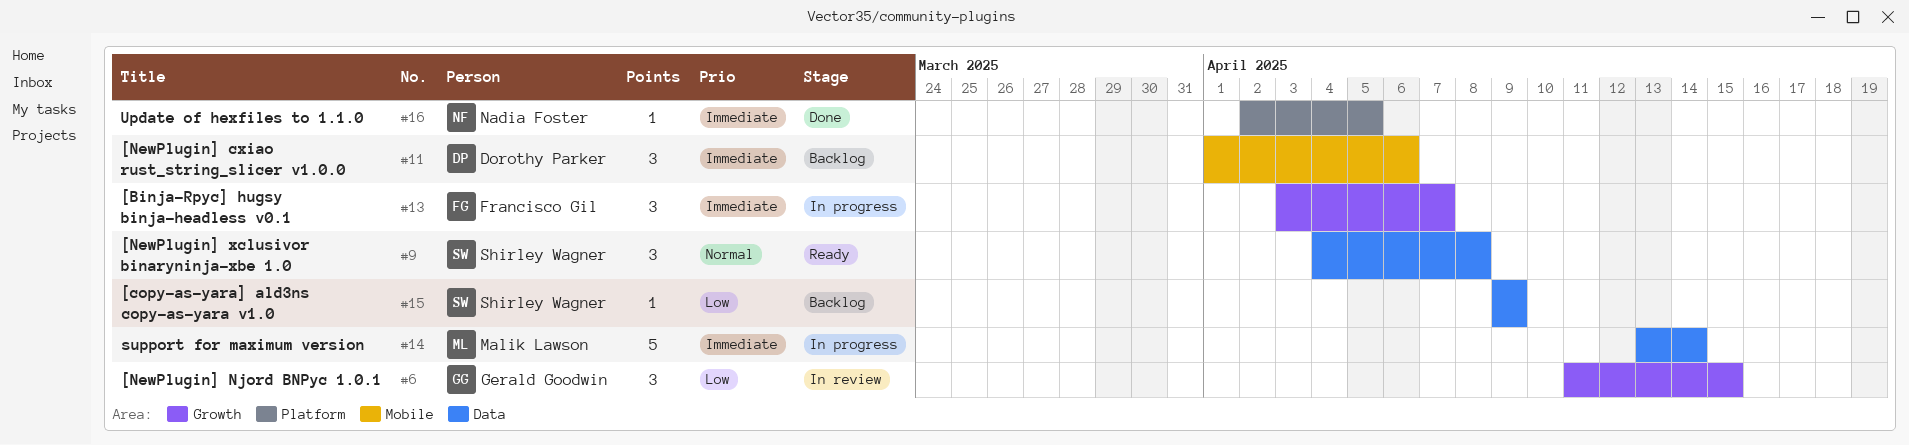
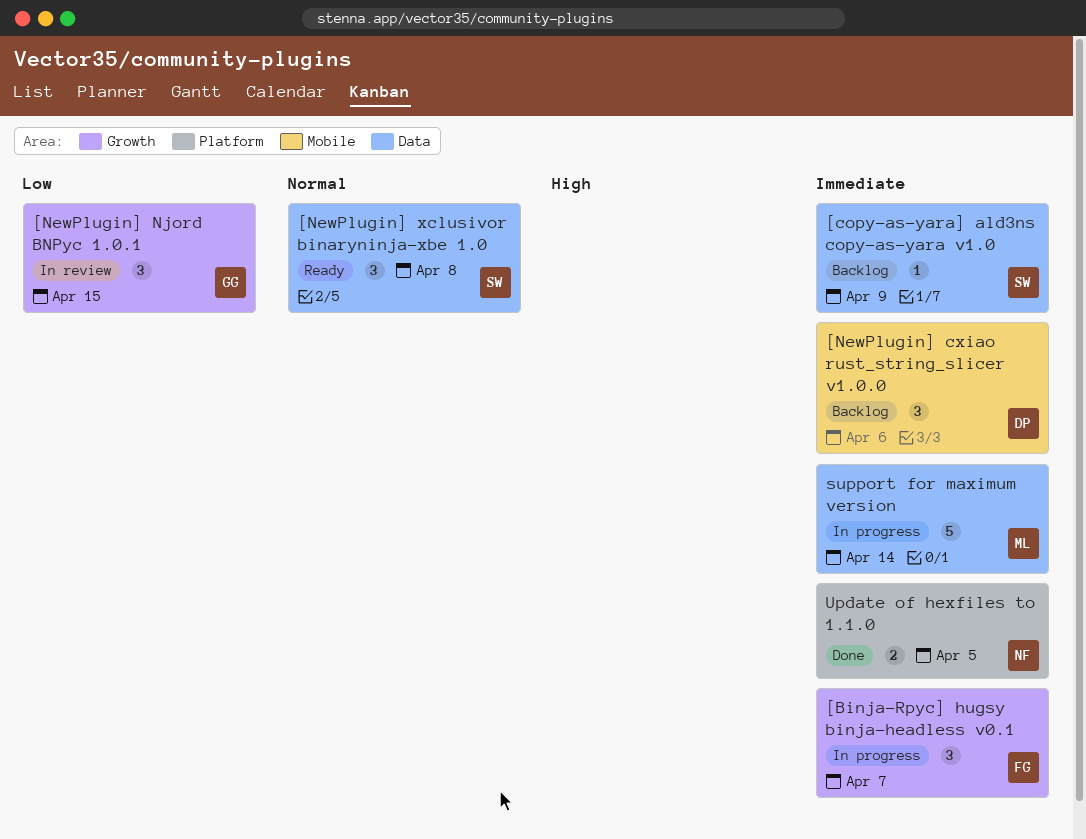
[copy-as-yara] ald3ns copy-as-yara v1.0, priority: Low -> Immediate
Update of hexfiles to 1.1.0, estimate: 1 -> 2

